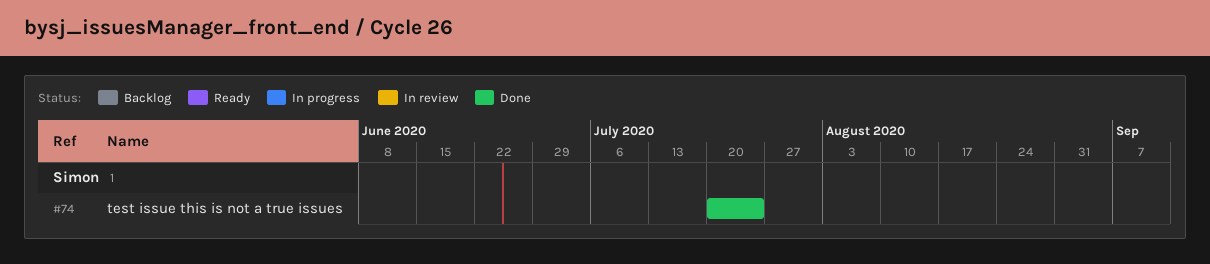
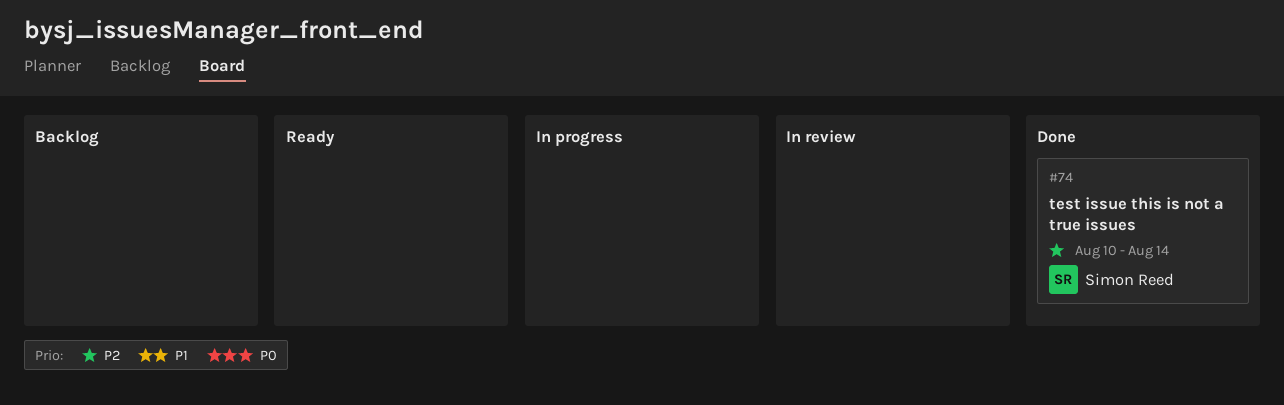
#74, start: Jul 20 -> Aug 10
#74, due: Jul 24 -> Aug 14

